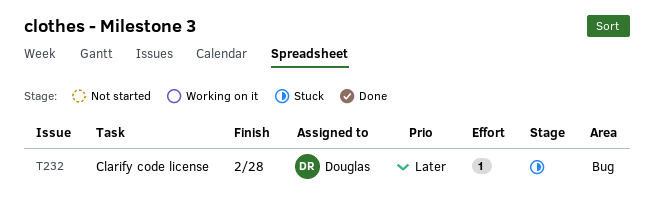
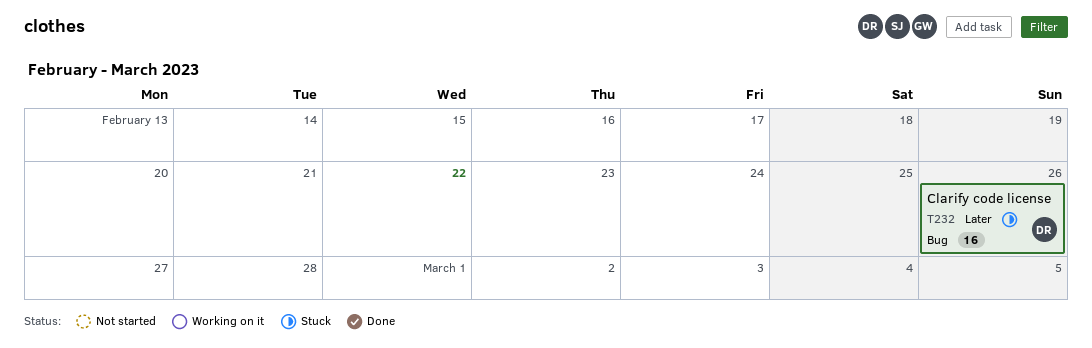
T232, estimate: 1 -> 16
T232, due: Feb 28 -> Feb 26

